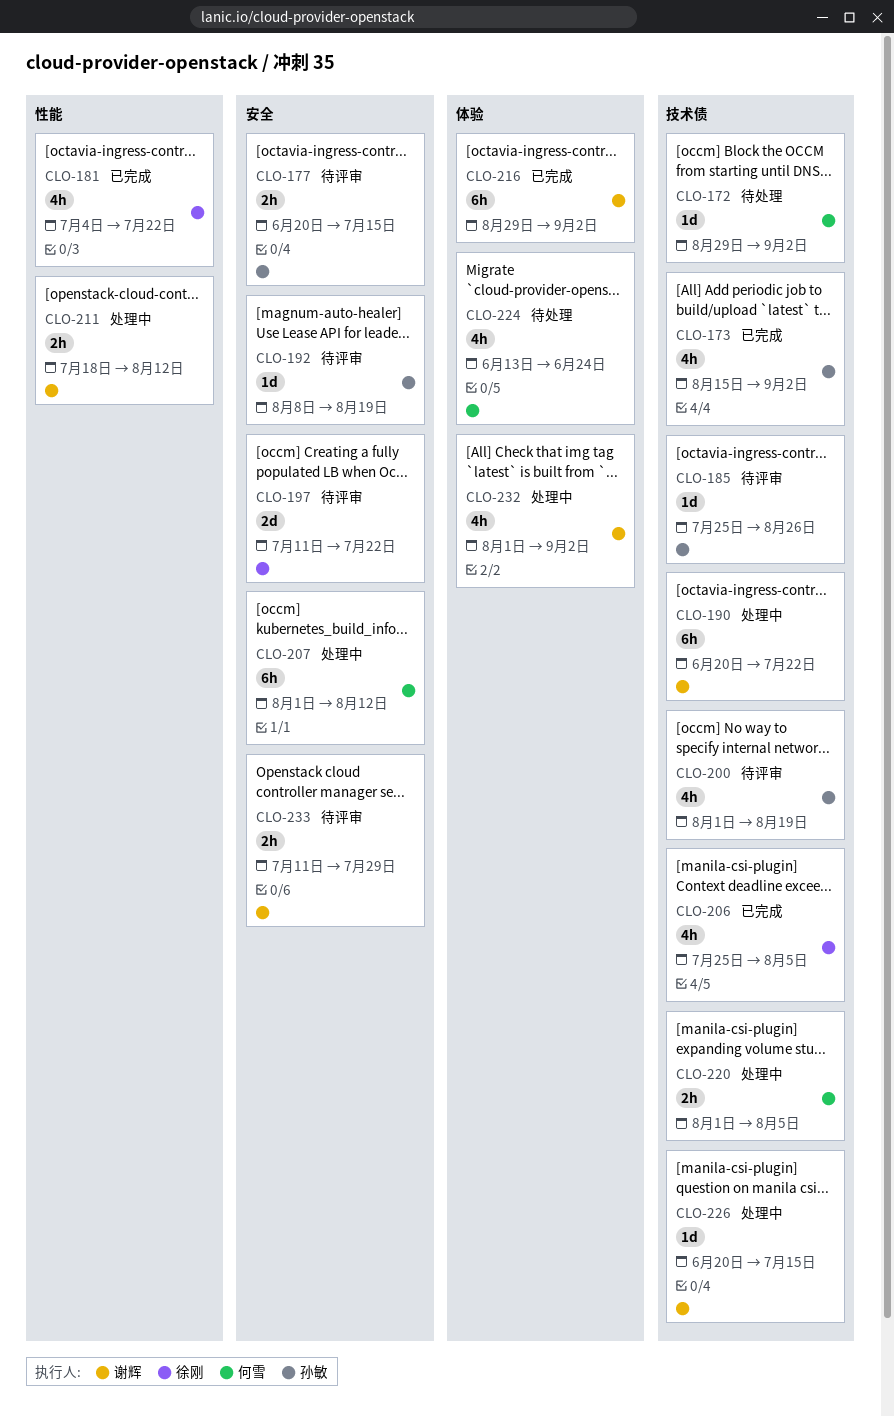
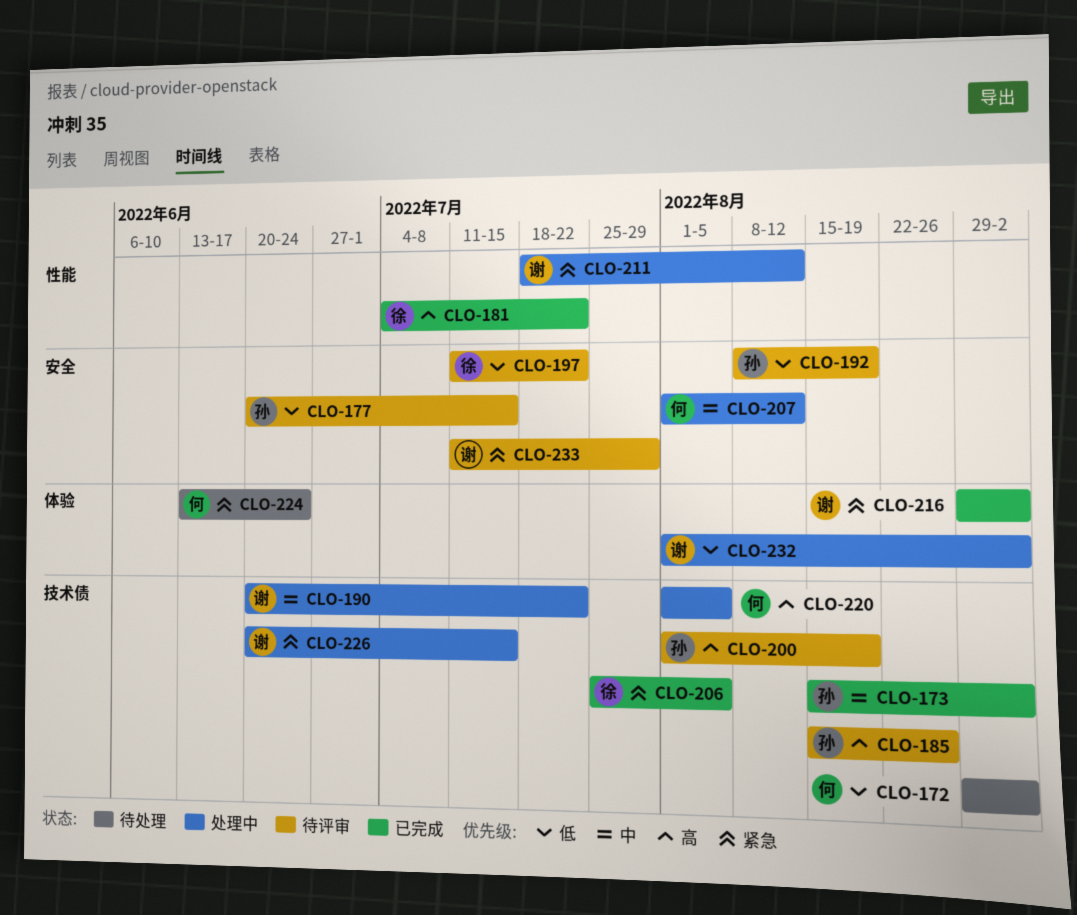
CLO-185, start: Jul 25 -> Aug 15

